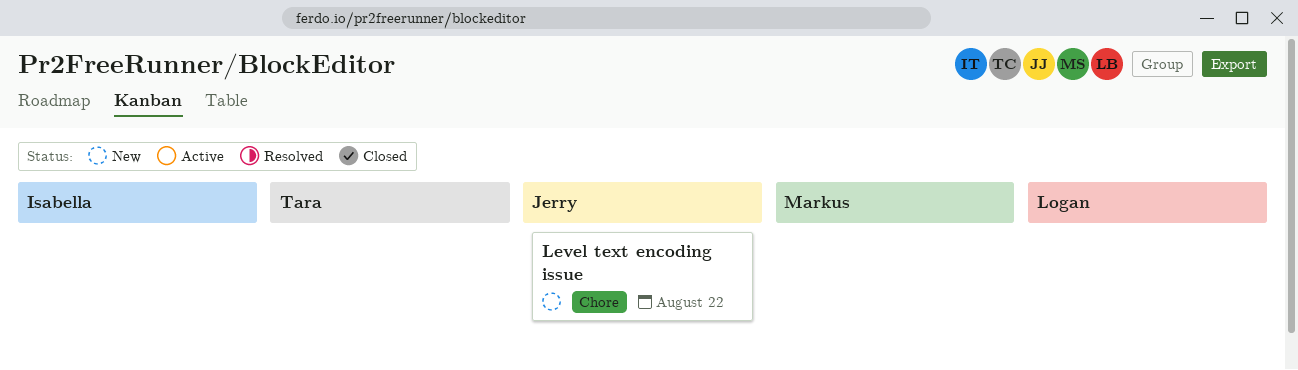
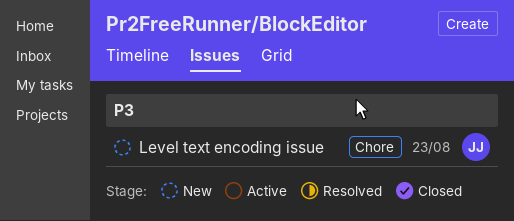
Level text encoding issue, due: Aug 22 -> Aug 23

